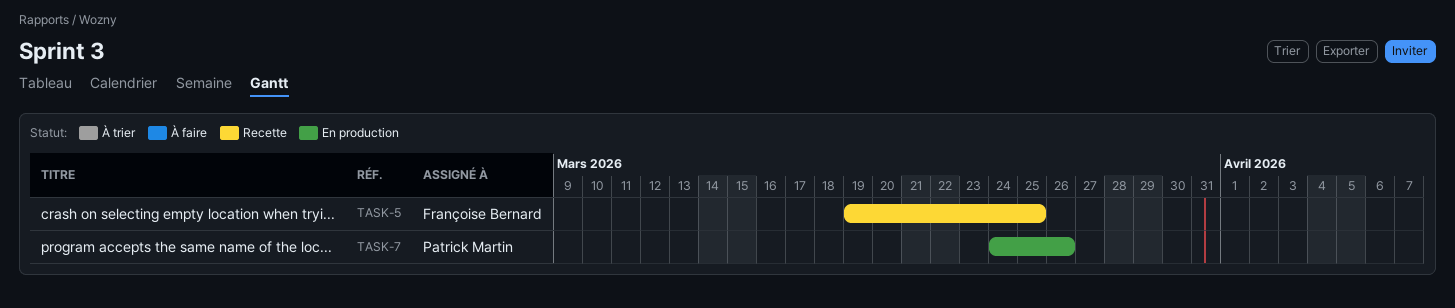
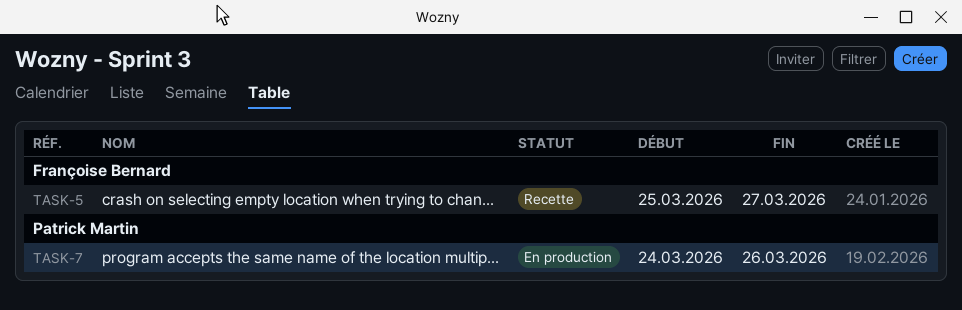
TASK-5, start: Mar 19 -> Mar 25
TASK-5, due: Mar 25 -> Mar 27

